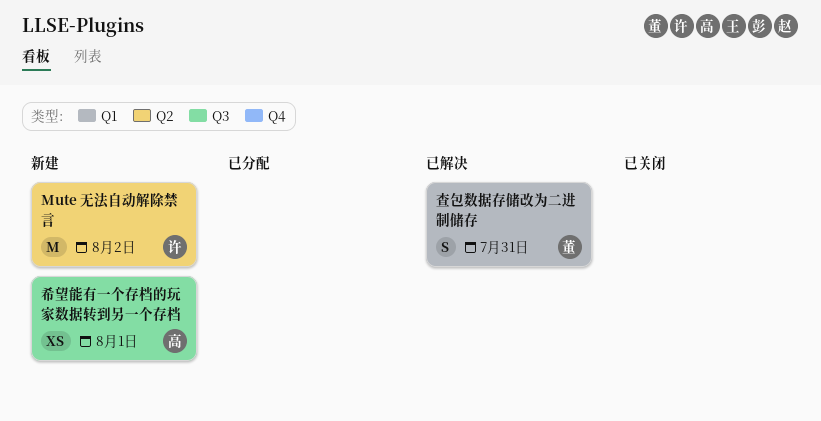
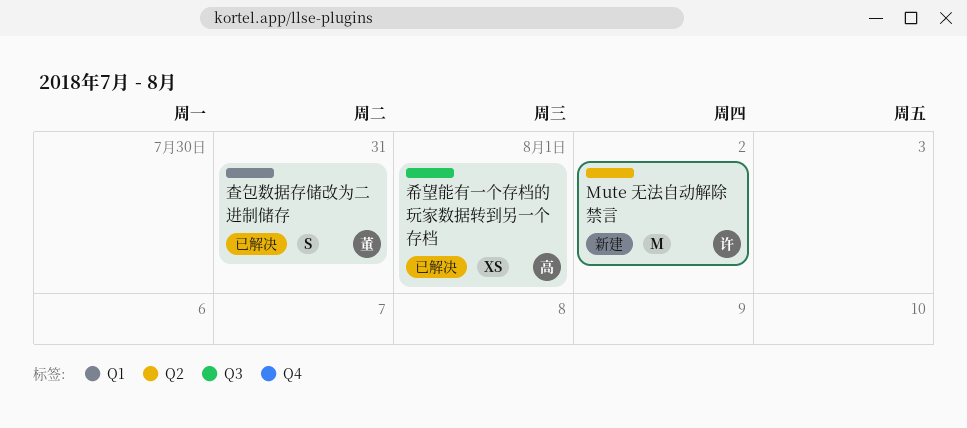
希望能有一个存档的玩家数据转到另一个存档, status: 新建 -> 已解决

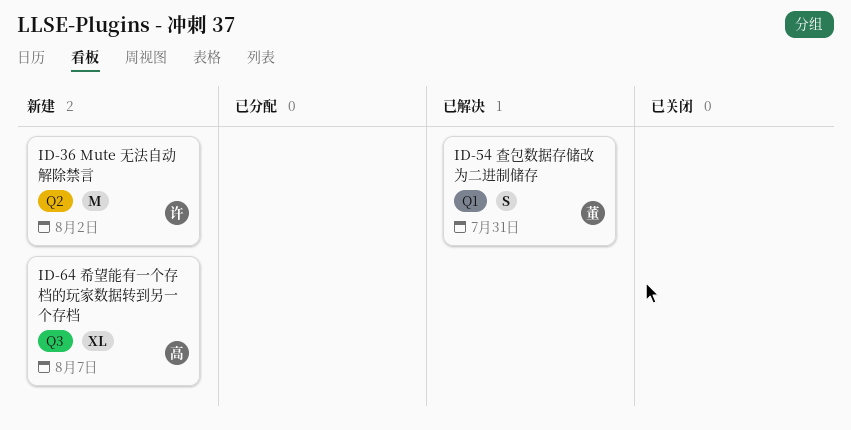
希望能有一个存档的玩家数据转到另一个存档, status: 已解决 -> 新建
希望能有一个存档的玩家数据转到另一个存档, estimate: XS -> XL
希望能有一个存档的玩家数据转到另一个存档, due: Aug 1 -> Aug 7

